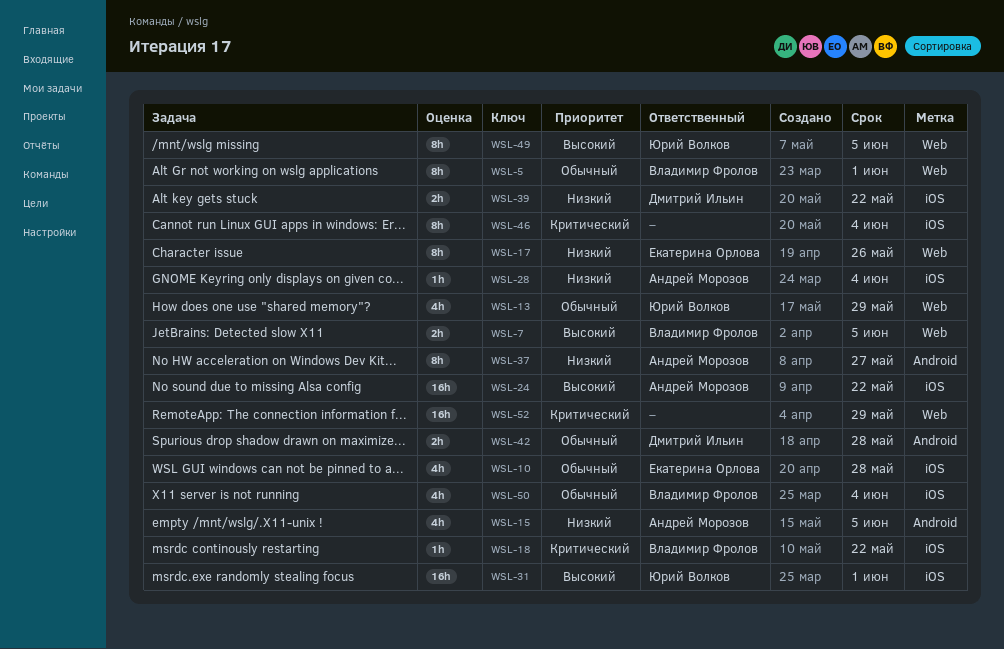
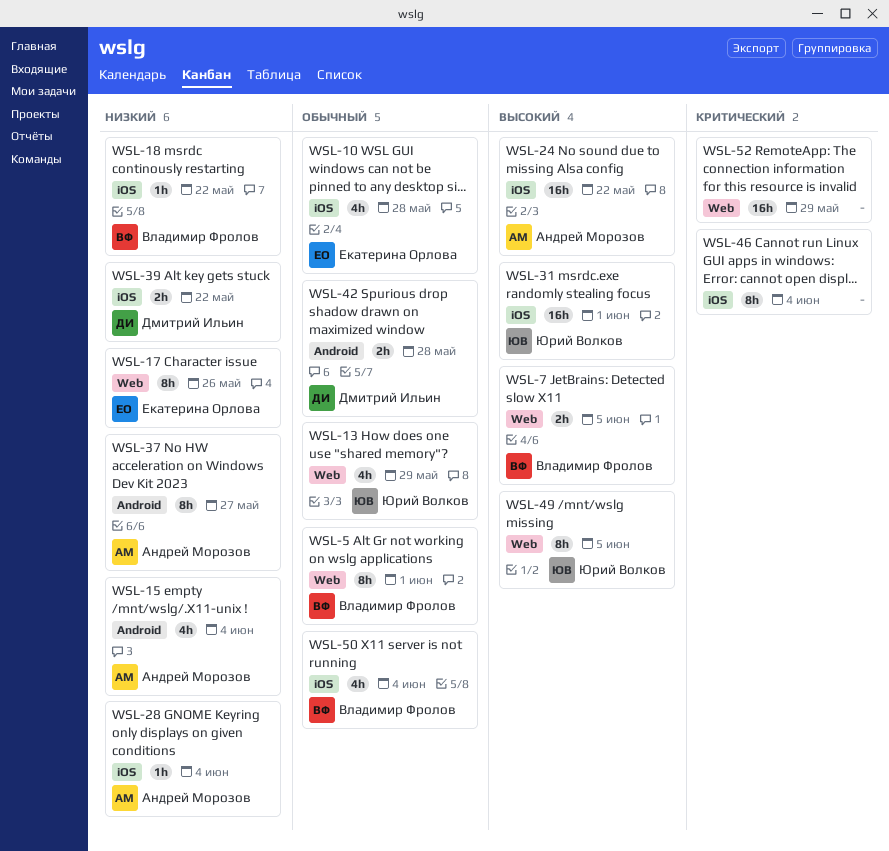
WSL-15, due: Jun 5 -> Jun 4
WSL-18, priority: Критический -> Низкий

